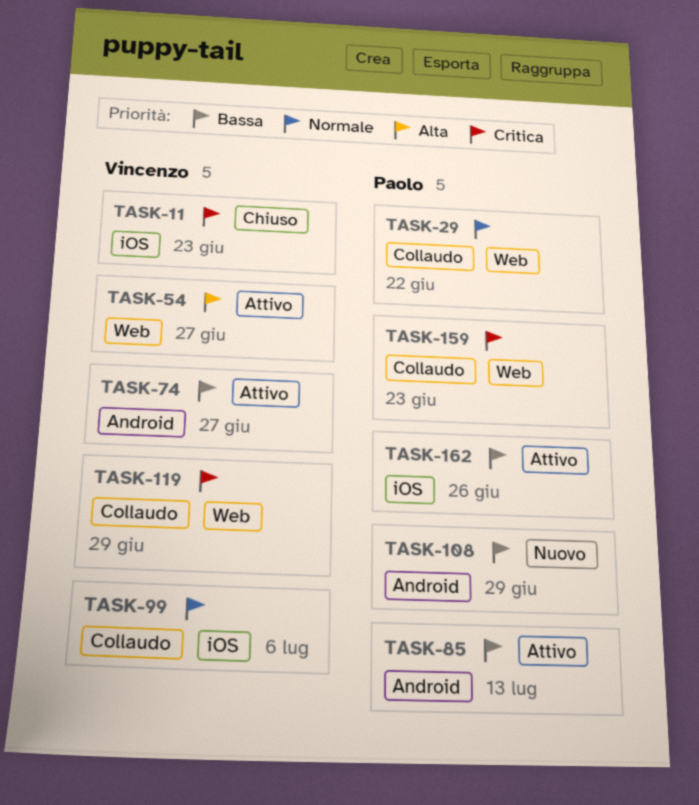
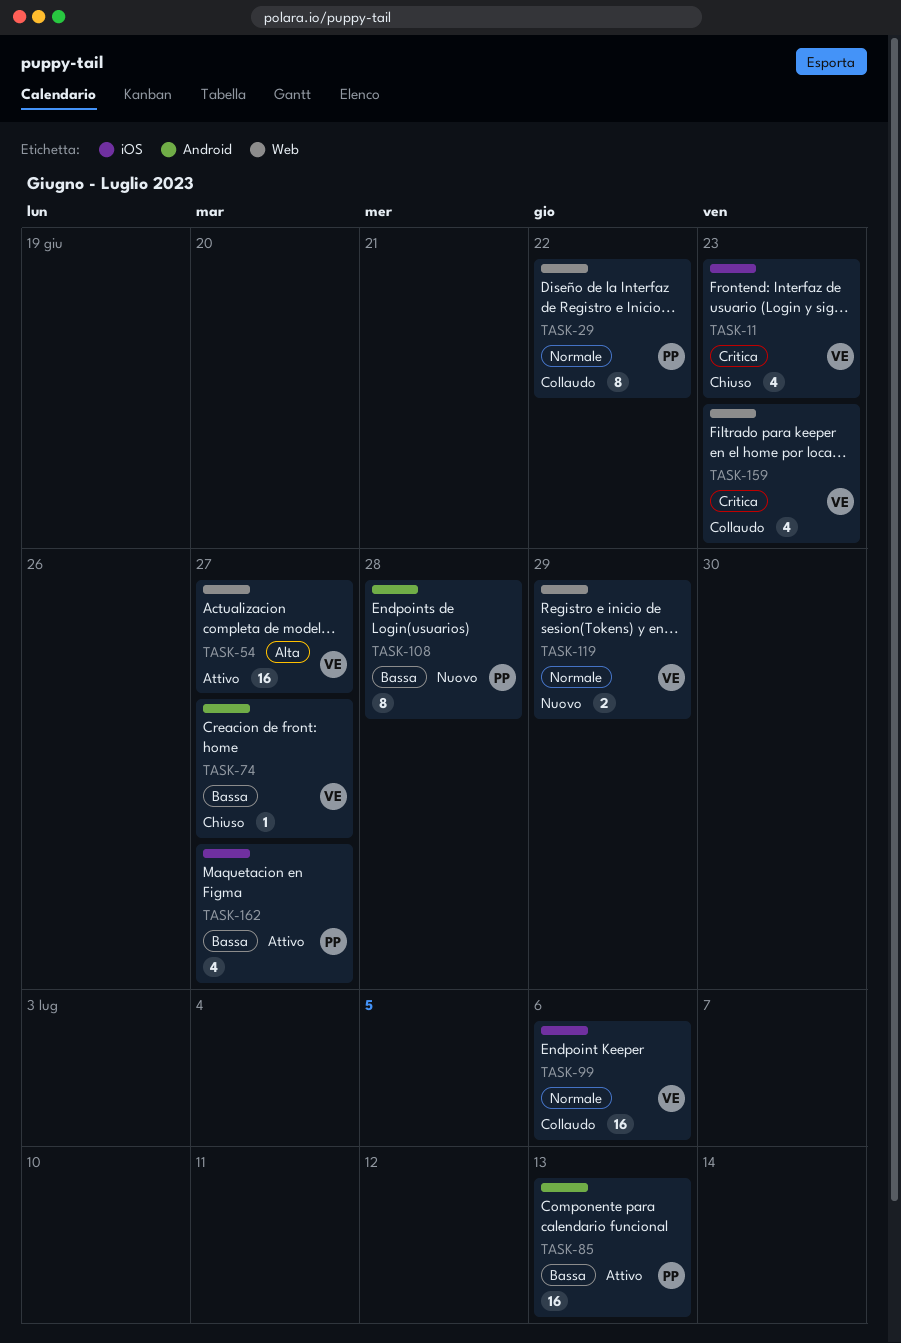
TASK-74, status: Attivo -> Chiuso
TASK-108, due: Jun 29 -> Jun 28
TASK-119, status: Collaudo -> Nuovo
TASK-119, priority: Critica -> Normale
TASK-159, owner: Paolo -> Vincenzo
TASK-162, due: Jun 26 -> Jun 27

